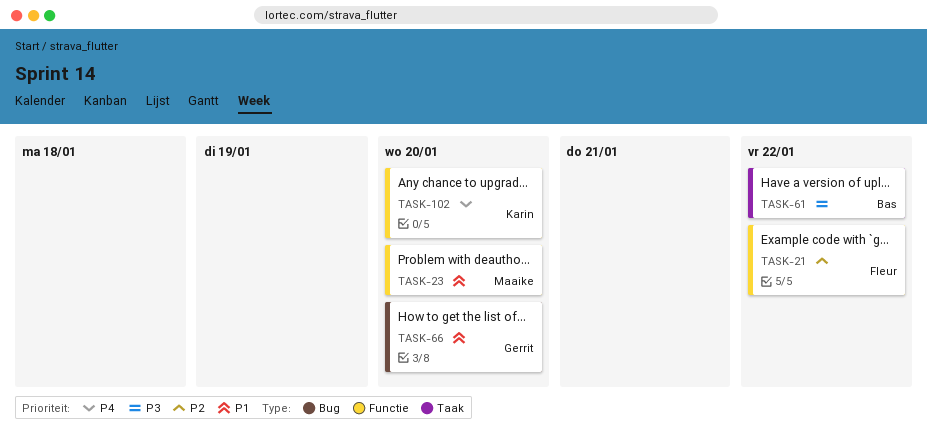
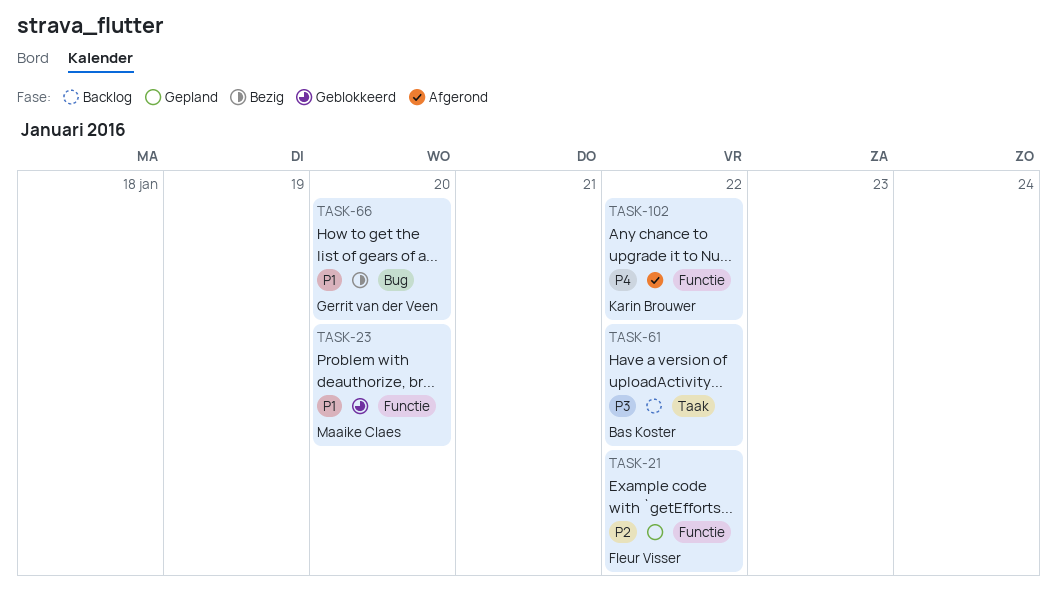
TASK-102, due: Jan 20 -> Jan 22

